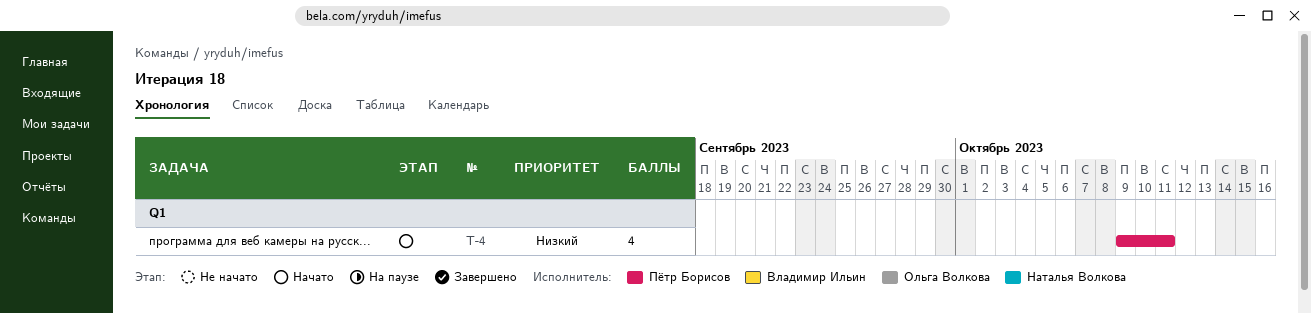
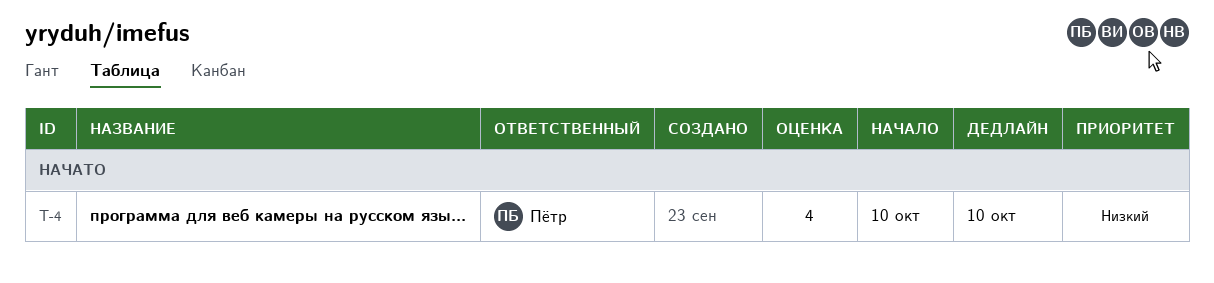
T-4, start: Oct 9 -> Oct 10
T-4, due: Oct 11 -> Oct 10

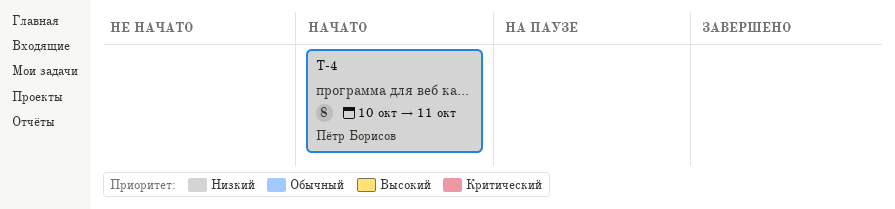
T-4, estimate: 4 -> 8
T-4, due: Oct 10 -> Oct 11

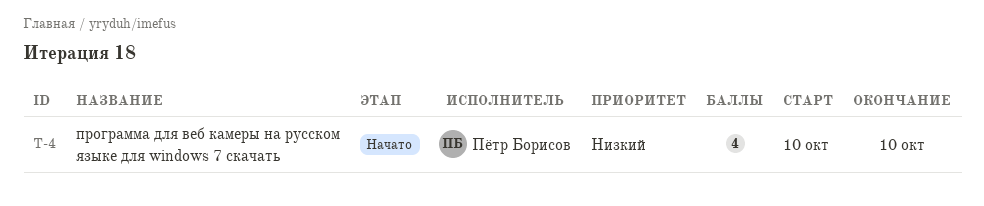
T-4, estimate: 8 -> 4
T-4, due: Oct 11 -> Oct 10

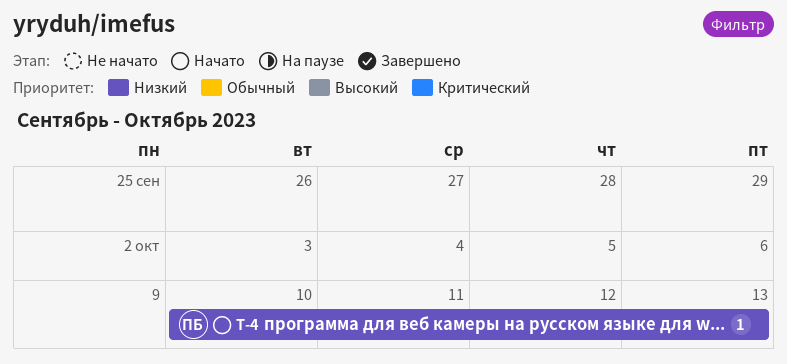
T-4, estimate: 4 -> 1
T-4, due: Oct 10 -> Oct 13

